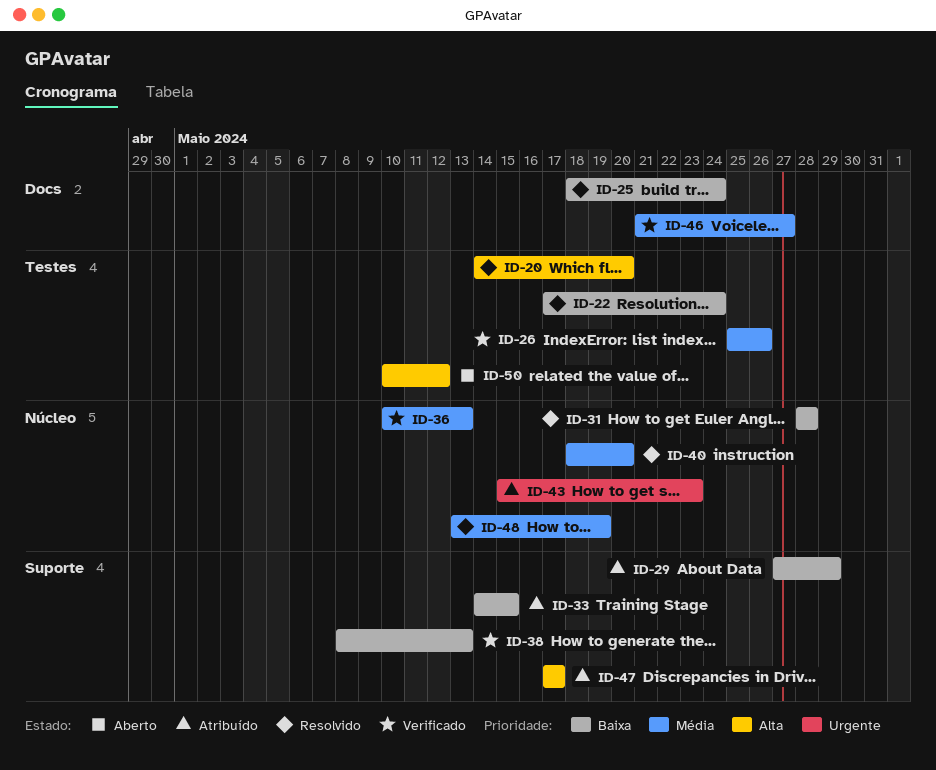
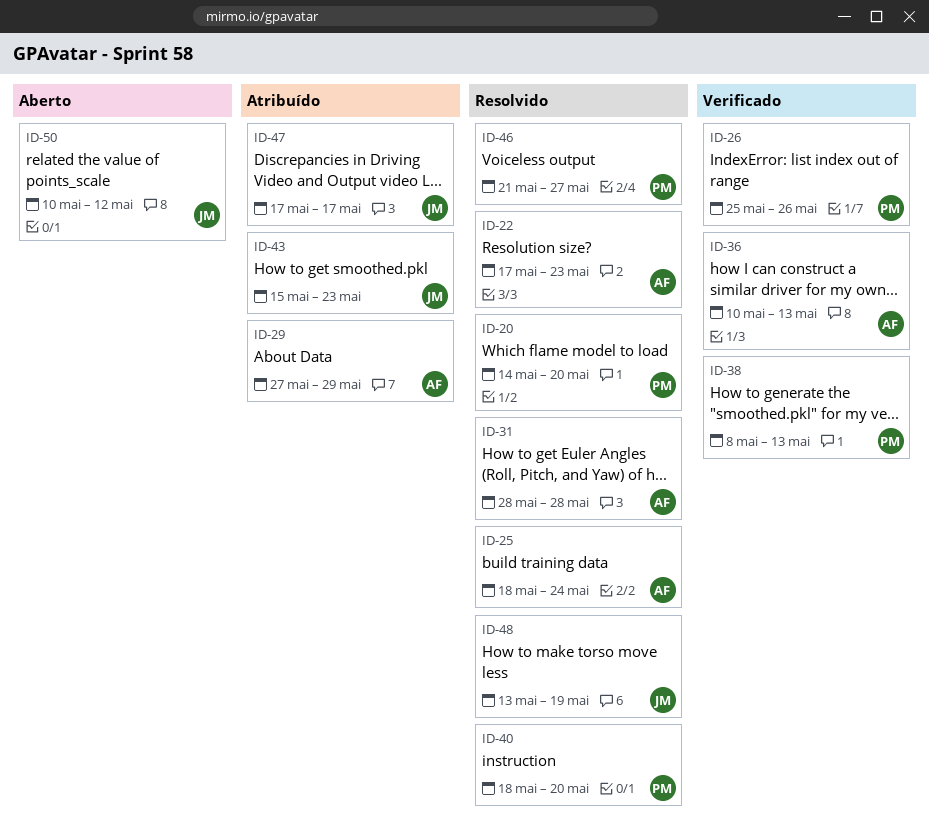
ID-22, due: May 24 -> May 23
ID-33: present -> none
ID-46, status: Verificado -> Resolvido

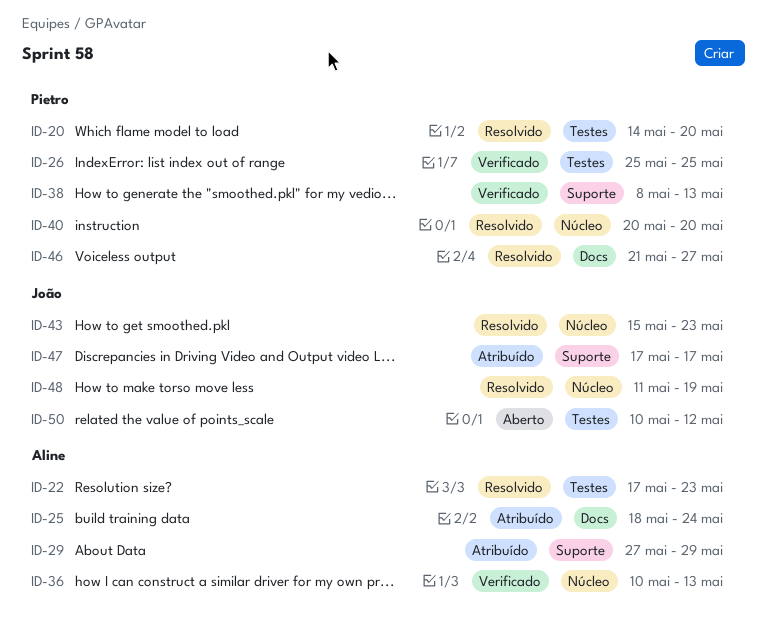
ID-25, status: Resolvido -> Atribuído
ID-26, due: May 26 -> May 25
ID-31: present -> none
ID-40, start: May 18 -> May 20
ID-43, status: Atribuído -> Resolvido
ID-48, start: May 13 -> May 11

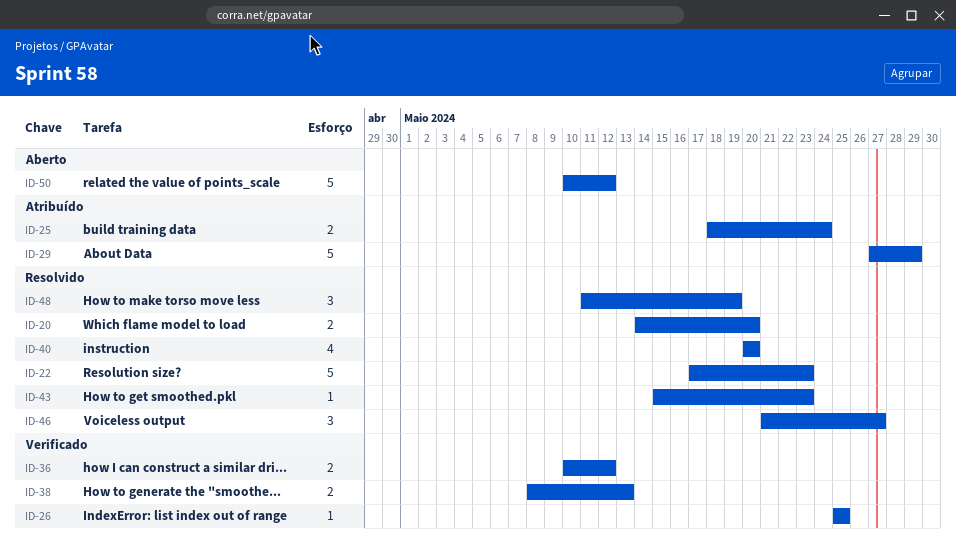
ID-36, due: May 13 -> May 12
ID-47: present -> none

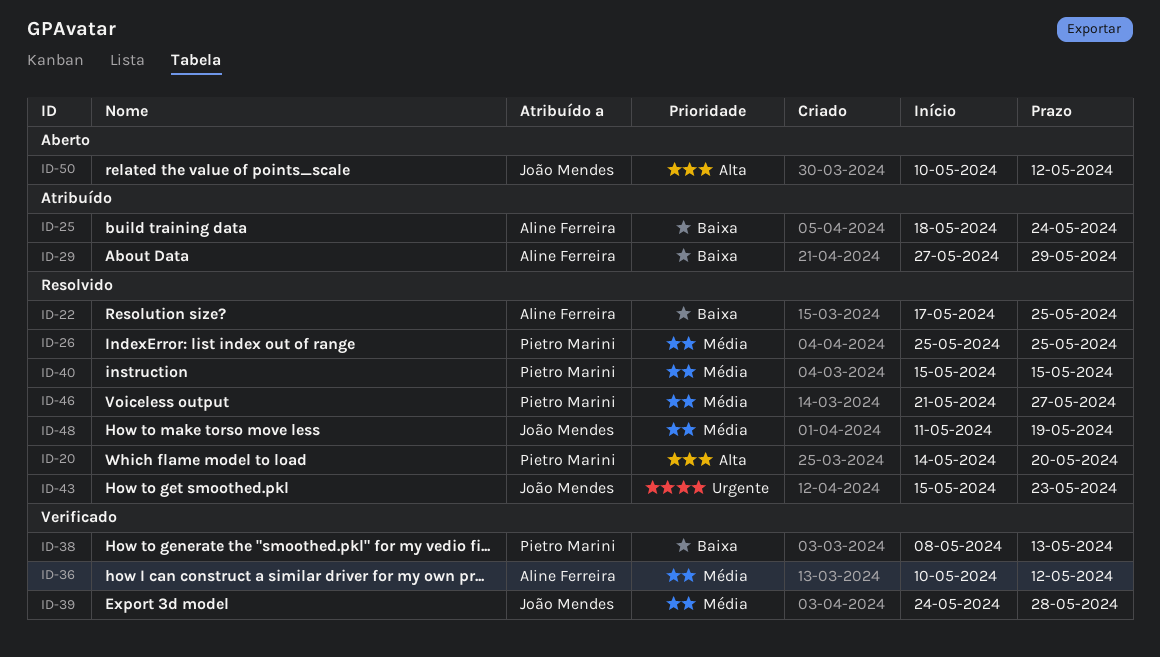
ID-22, due: May 23 -> May 25
ID-26, status: Verificado -> Resolvido
ID-39: none -> present
ID-40, start: May 20 -> May 15
ID-40, due: May 20 -> May 15

